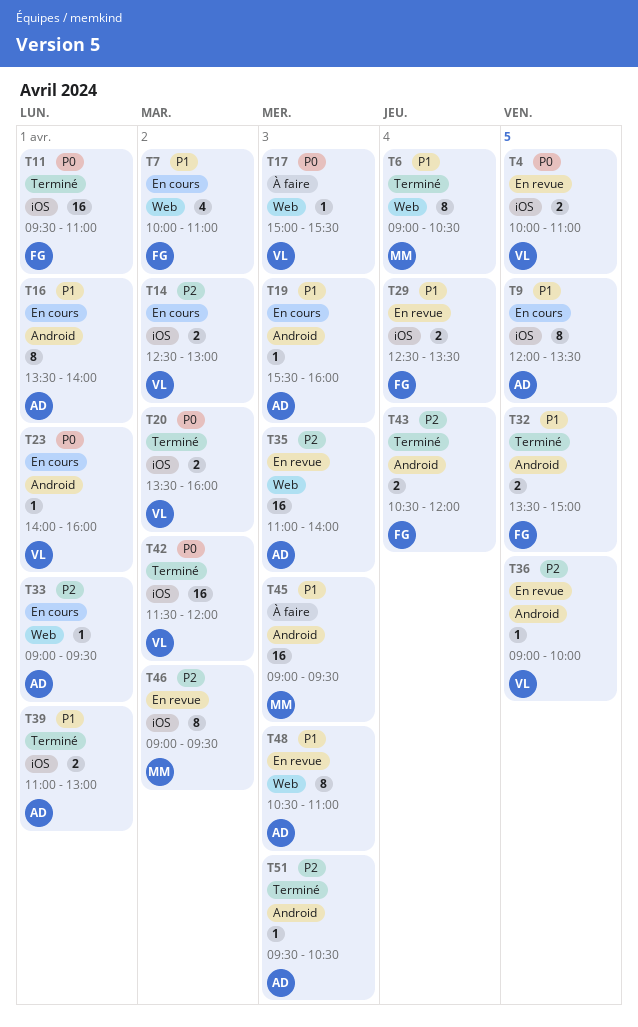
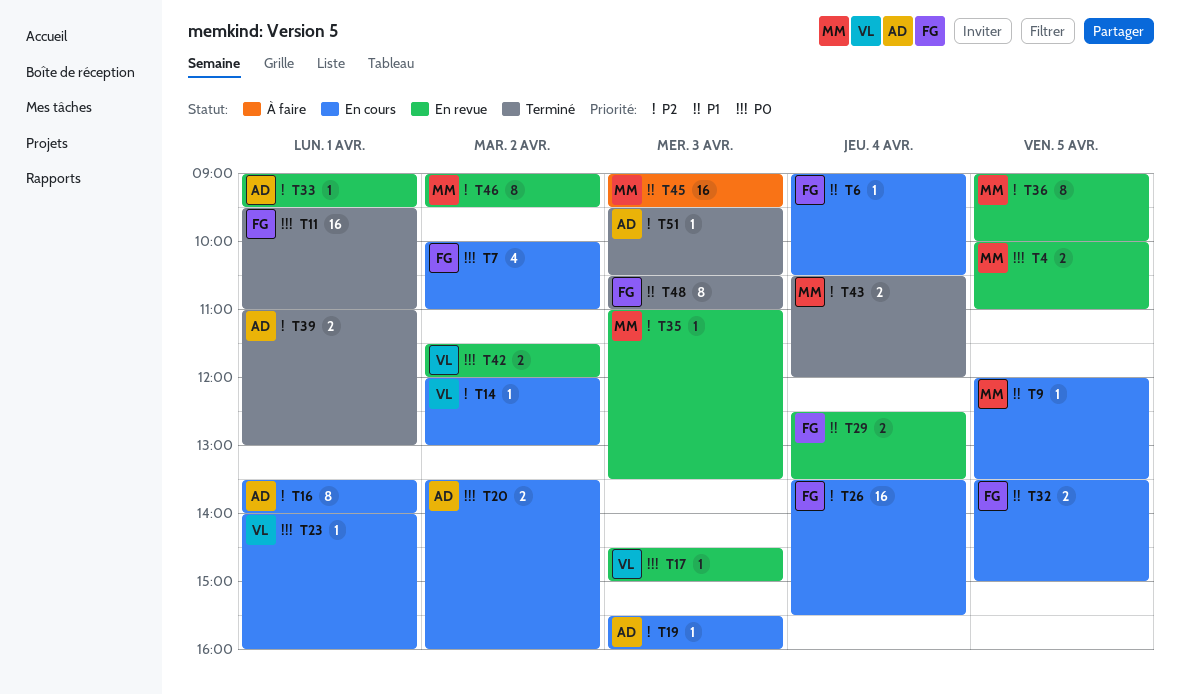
T4, owner: VL -> MM
T6, status: Terminé -> En cours
T6, owner: MM -> FG
T6, estimate: 8 -> 1
T7, priority: P1 -> P0
T9, owner: AD -> MM
T9, estimate: 8 -> 1
T14, estimate: 2 -> 1
T14, begins: 12:30 -> 12:00
T16, priority: P1 -> P2
T17, status: À faire -> En revue
T17, begins: 15:00 -> 14:30
T17, ends: 15:30 -> 15:00
T19, priority: P1 -> P2
T20, status: Terminé -> En cours
T20, owner: VL -> AD
T26: none -> present
T32, status: Terminé -> En cours
T33, status: En cours -> En revue
T35, owner: AD -> MM
T35, estimate: 16 -> 1
T35, ends: 14:00 -> 13:30
T36, owner: VL -> MM
T36, estimate: 1 -> 8
T39, priority: P1 -> P2
T42, status: Terminé -> En revue
T42, estimate: 16 -> 2
T43, owner: FG -> MM
T48, status: En revue -> Terminé
T48, owner: AD -> FG

